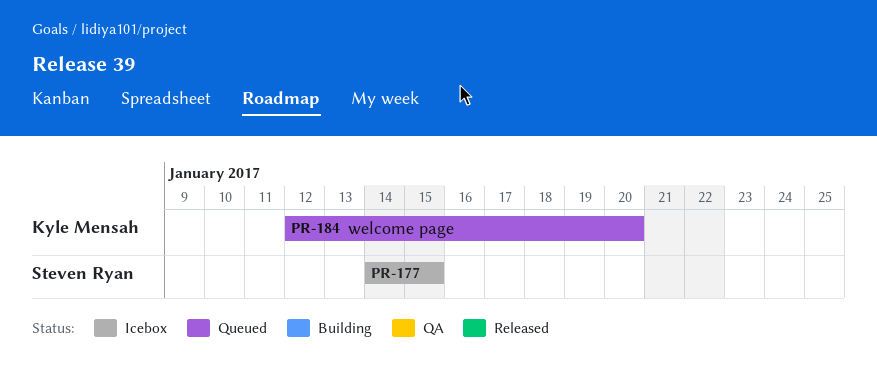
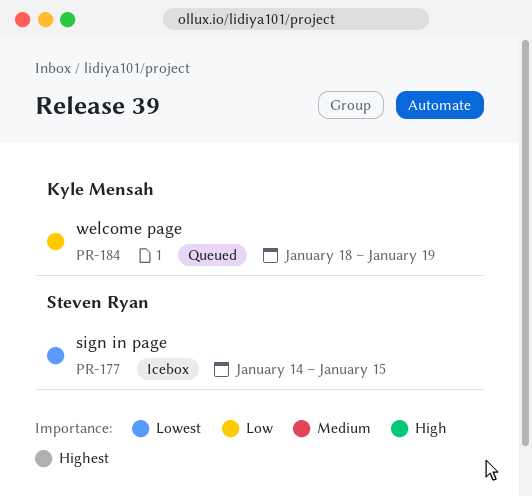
PR-184, start: Jan 12 -> Jan 18
PR-184, due: Jan 20 -> Jan 19

